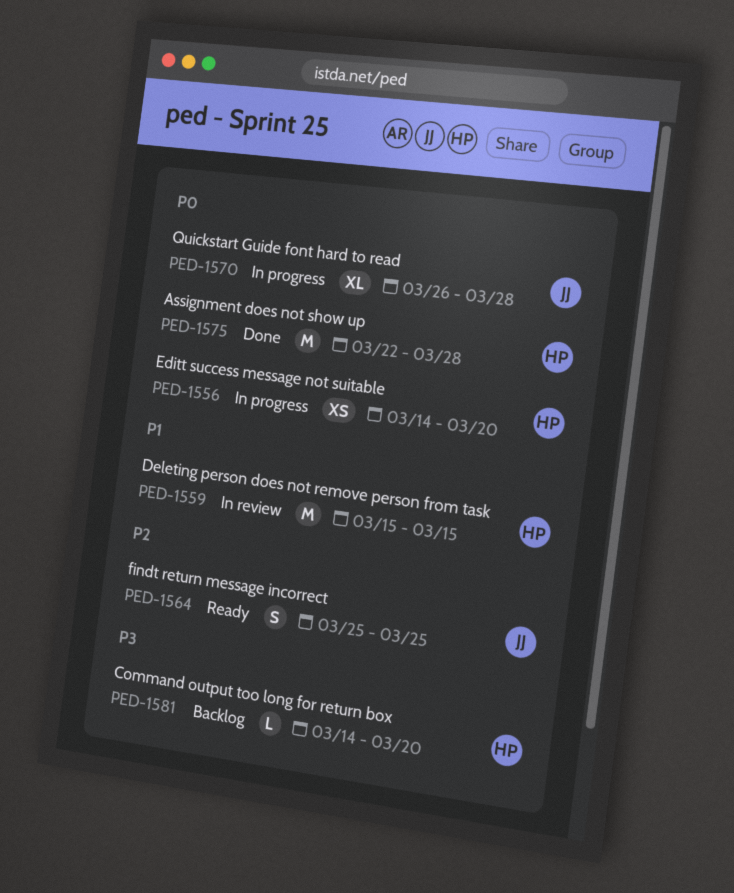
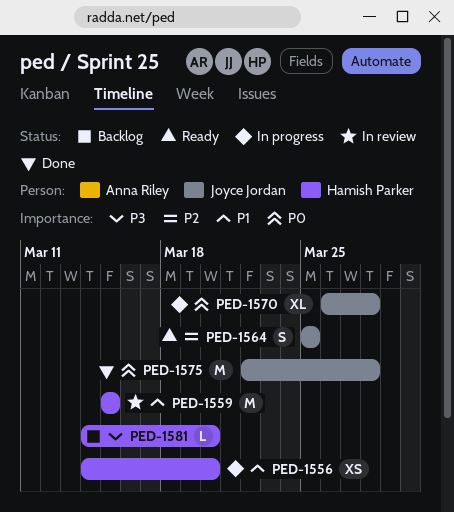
PED-1556, priority: P0 -> P1
PED-1575, owner: Hamish Parker -> Joyce Jordan

